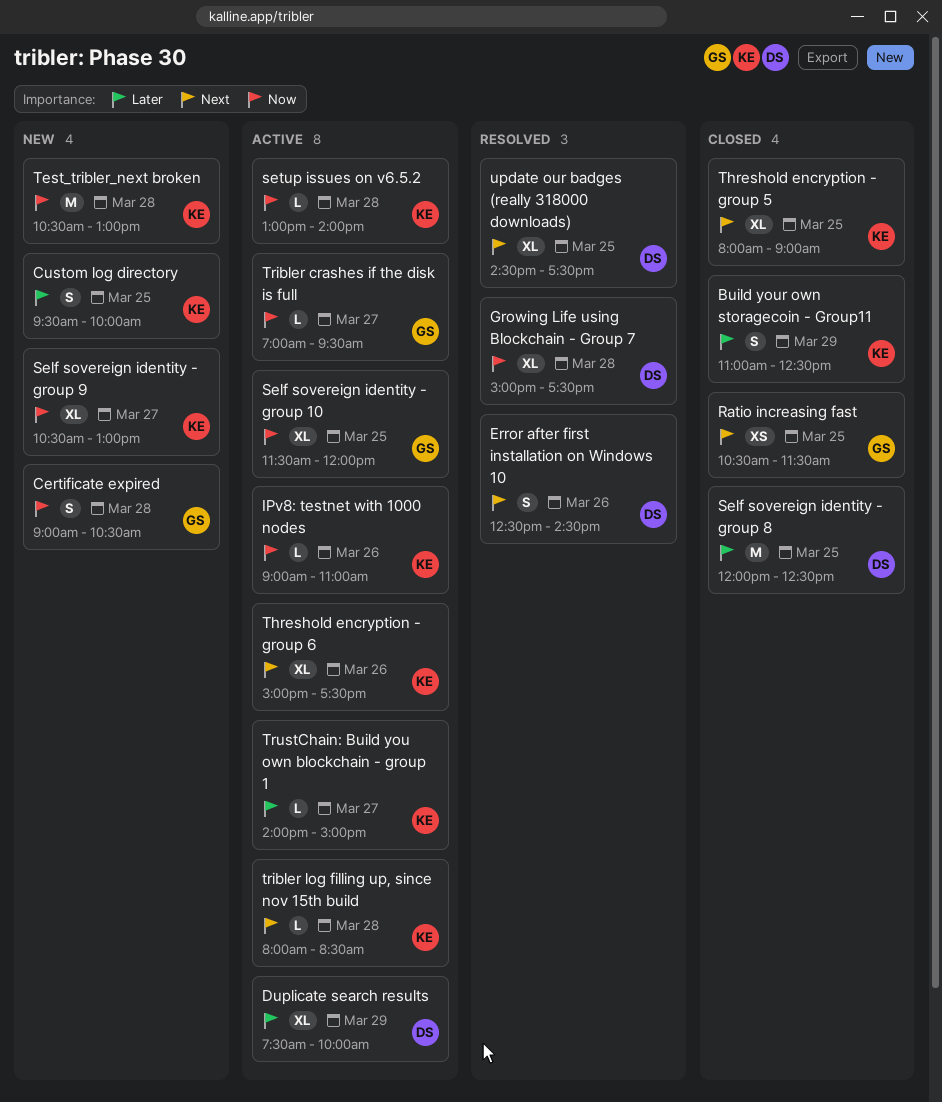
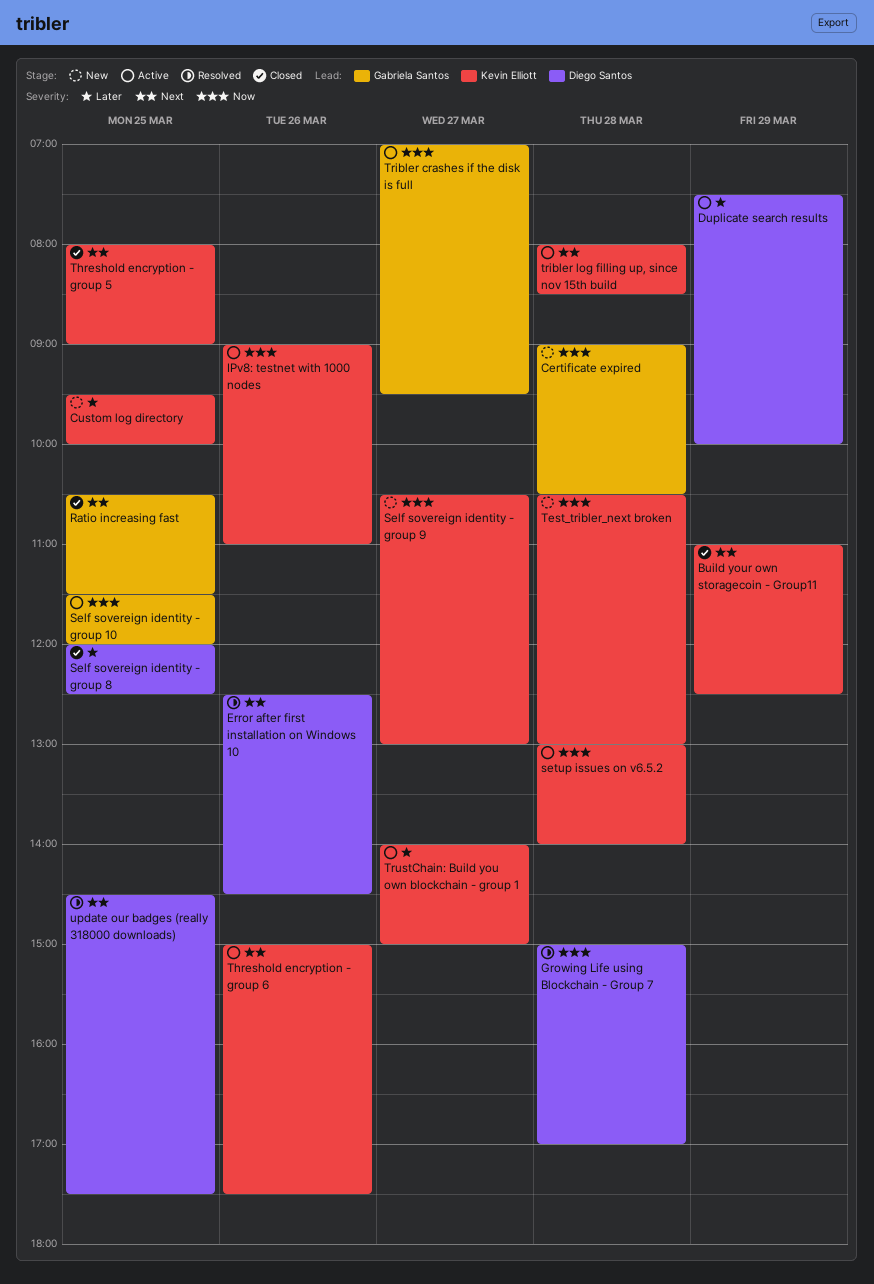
Build your own storagecoin - Group11, priority: Later -> Next
Growing Life using Blockchain - Group 7, ends: 17:30 -> 17:00

